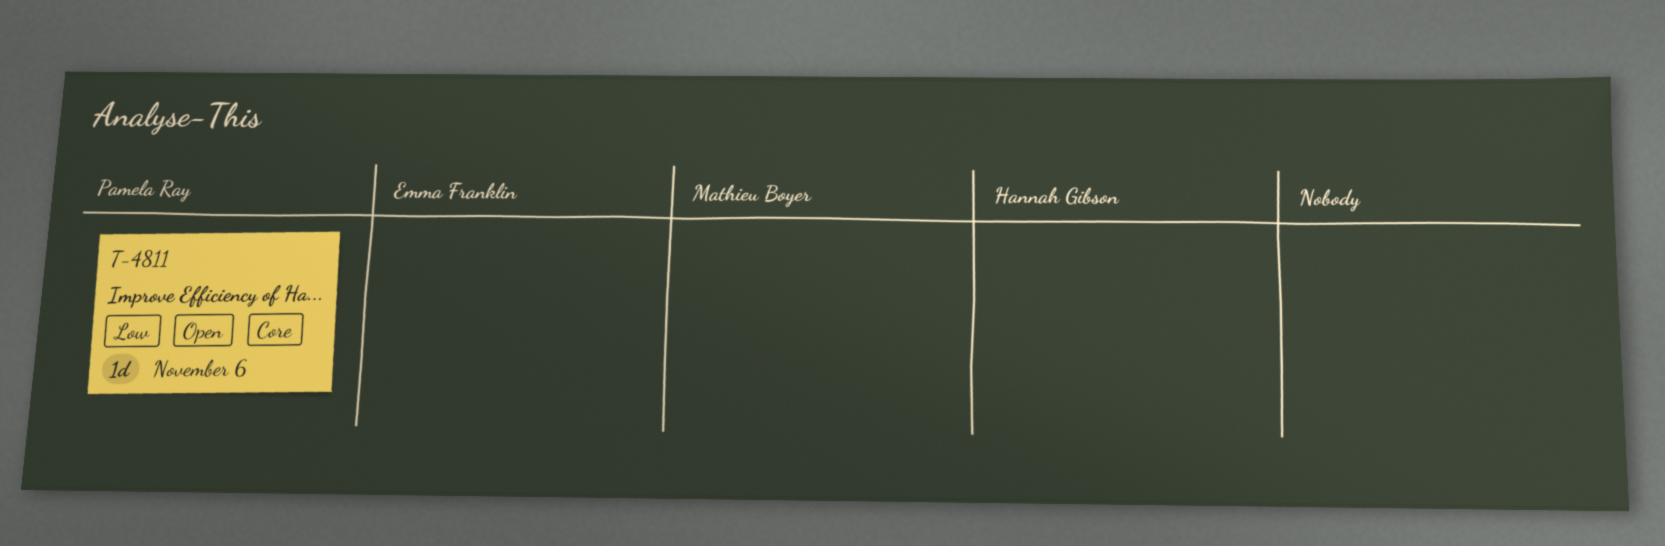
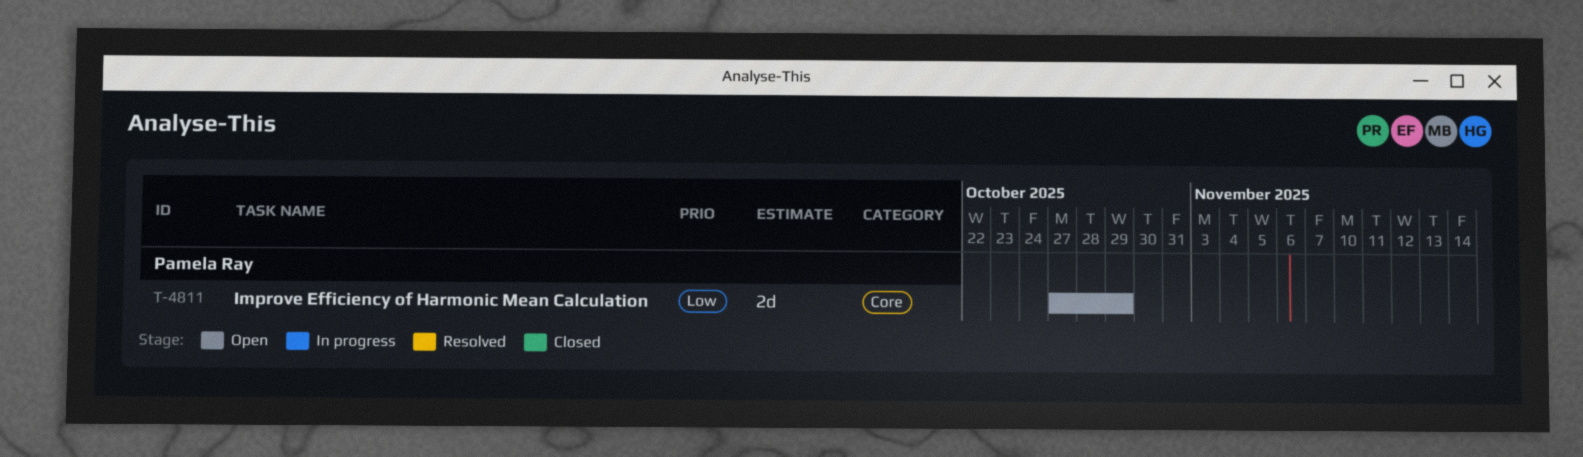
T-4811, estimate: 1d -> 2d
T-4811, due: Nov 6 -> Oct 29

